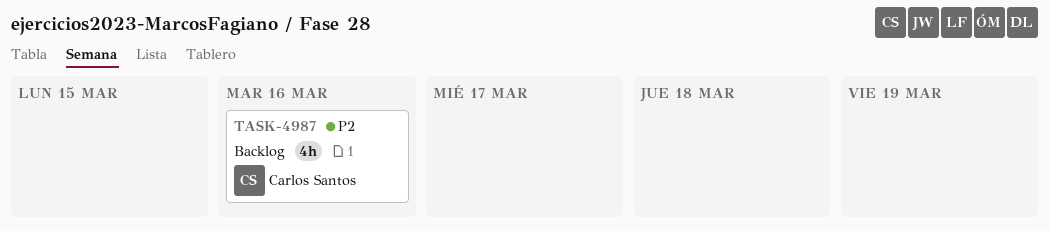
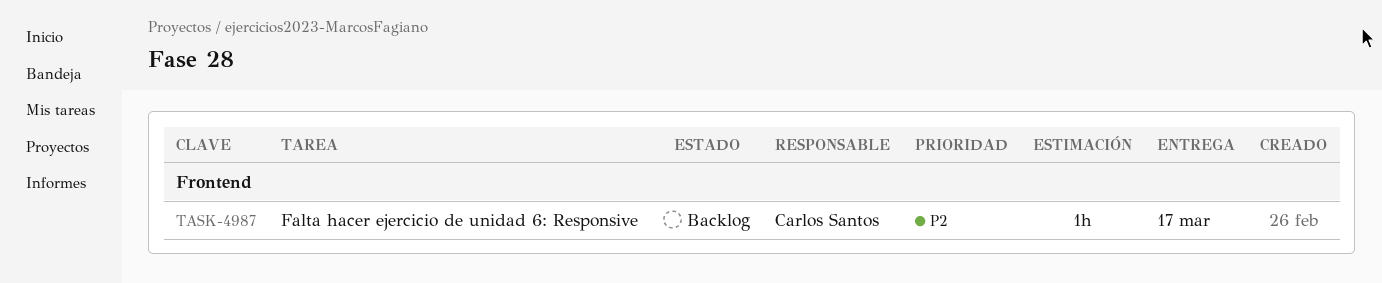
TASK-4987, estimate: 4h -> 1h
TASK-4987, due: Mar 16 -> Mar 17

